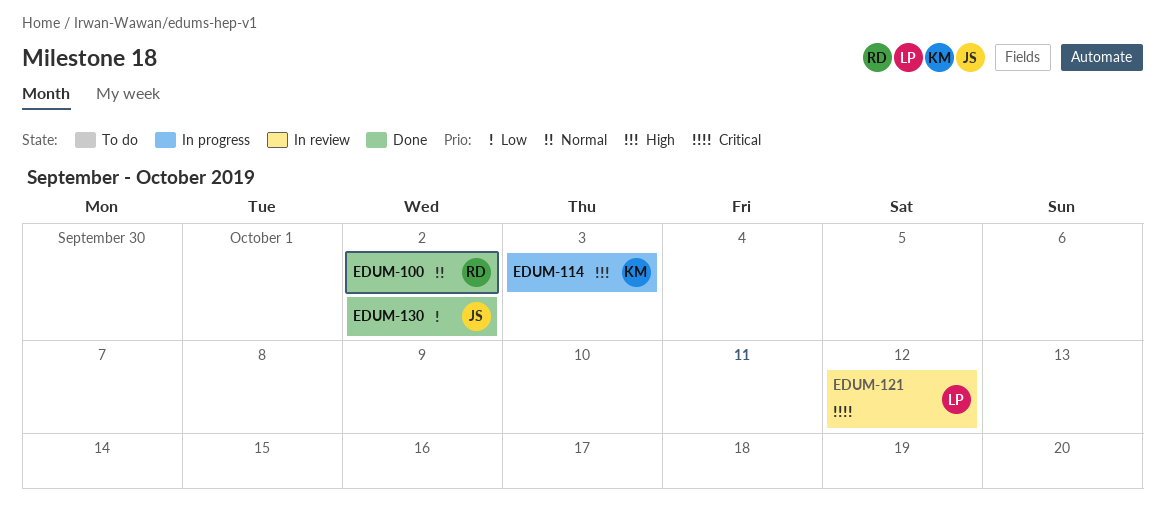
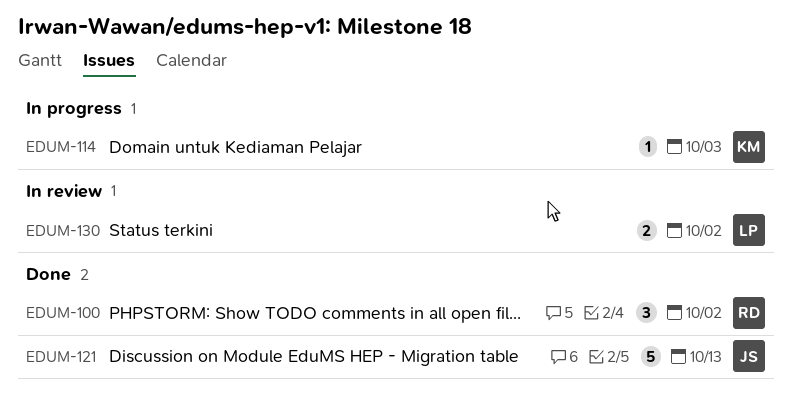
EDUM-121, status: In review -> Done
EDUM-121, owner: LP -> JS
EDUM-121, due: Oct 12 -> Oct 13
EDUM-130, status: Done -> In review
EDUM-130, owner: JS -> LP

